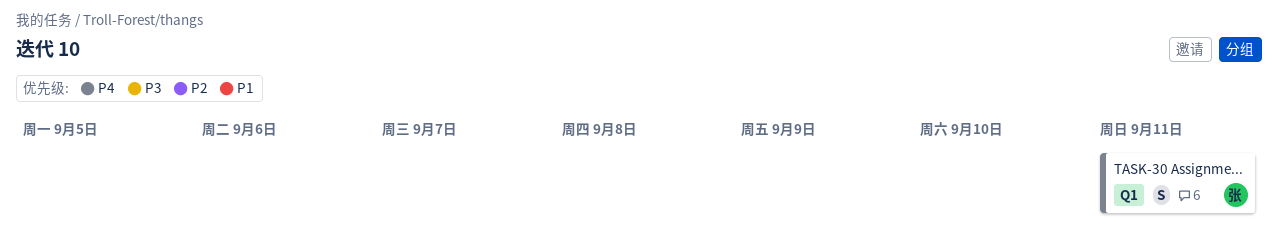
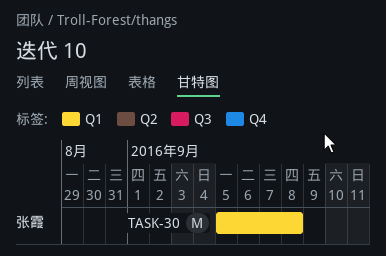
TASK-30, estimate: S -> M
TASK-30, due: Sep 11 -> Sep 8

